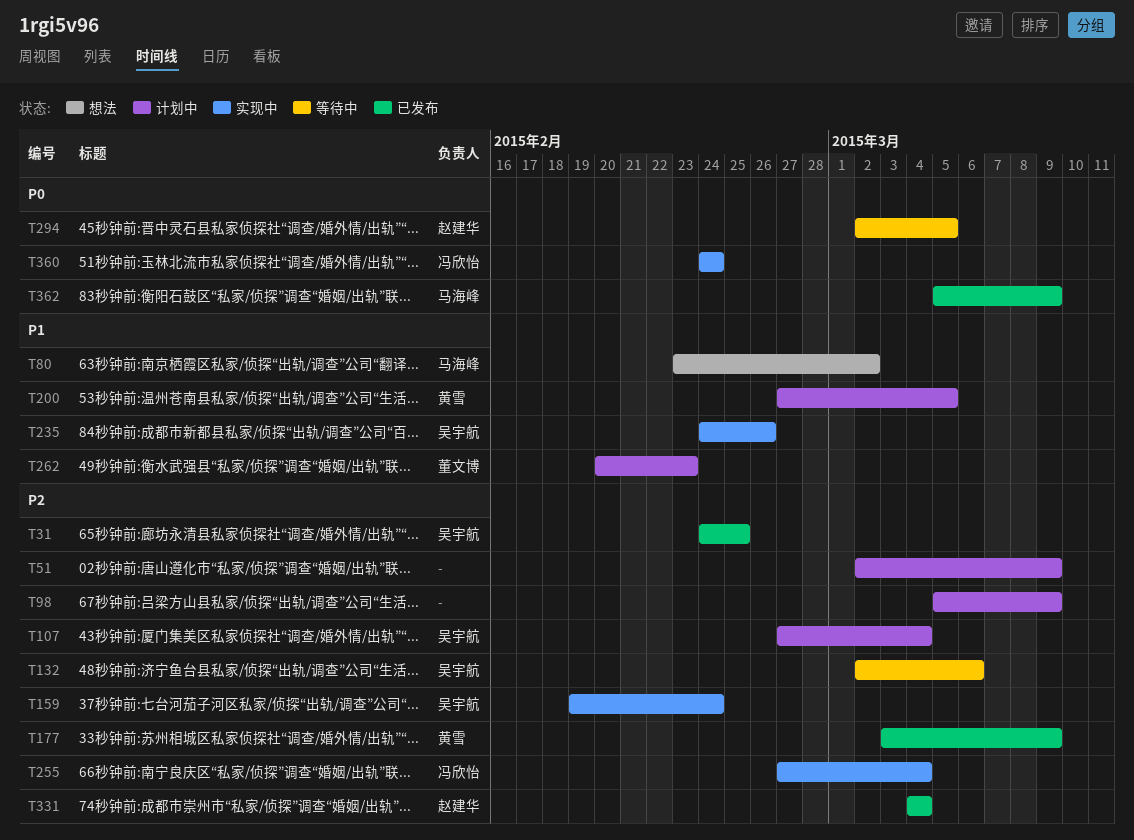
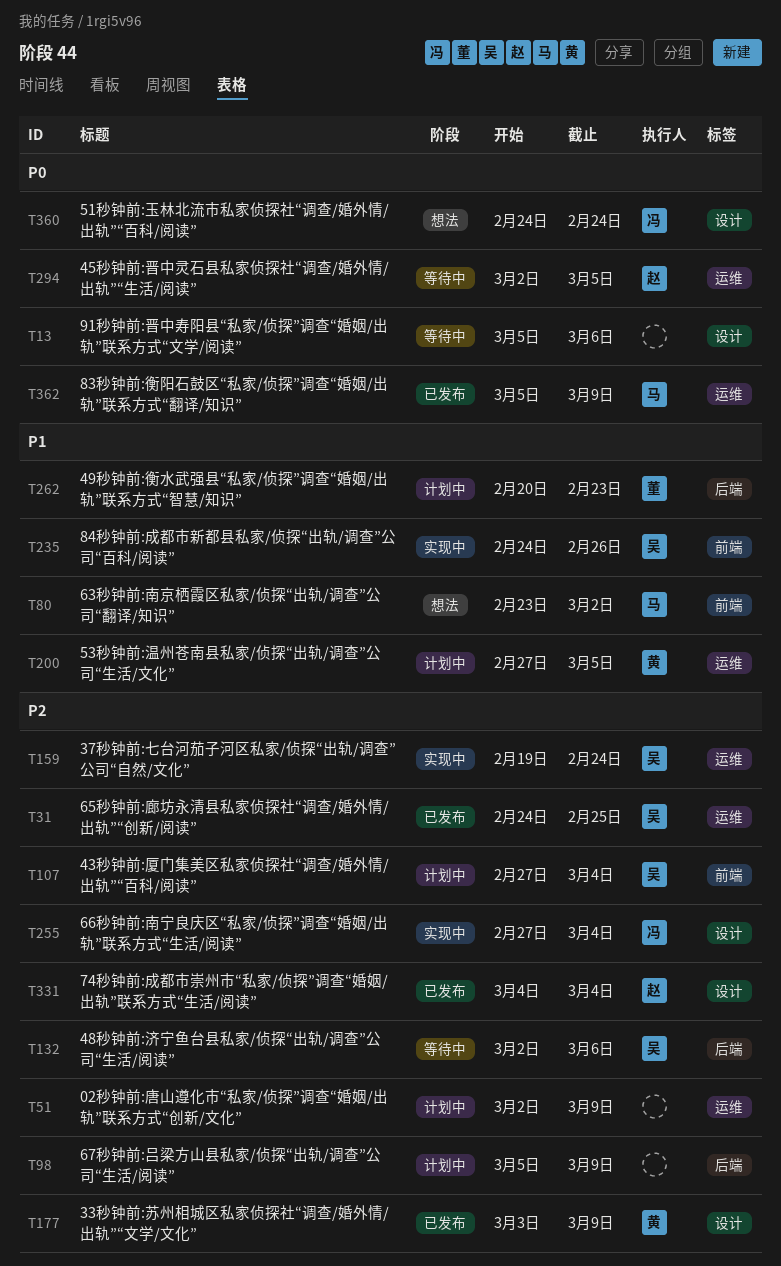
T13: none -> present
T360, status: 实现中 -> 想法

